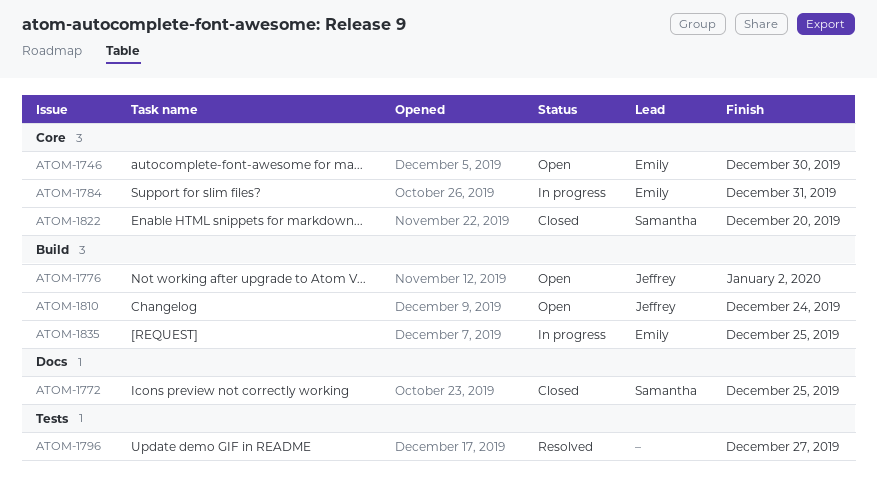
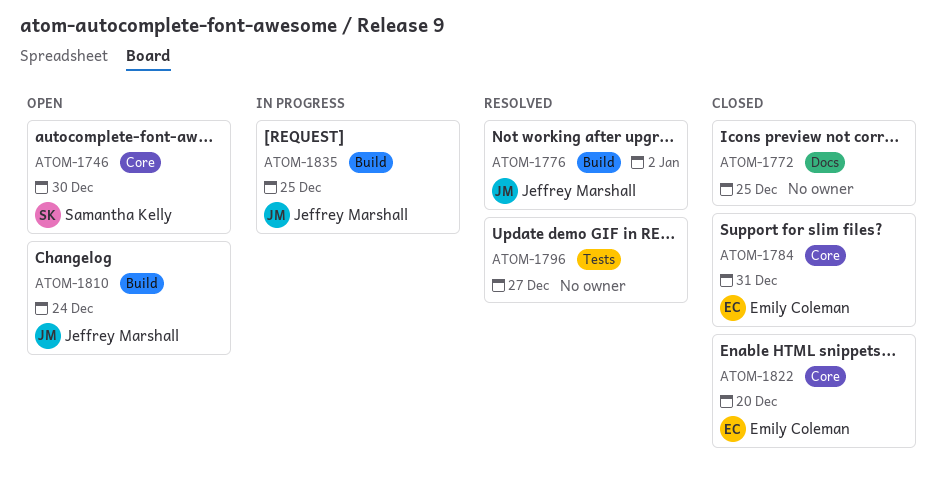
ATOM-1746, owner: Emily Coleman -> Samantha Kelly
ATOM-1772, owner: Samantha Kelly -> none
ATOM-1776, status: Open -> Resolved
ATOM-1784, status: In progress -> Closed
ATOM-1822, owner: Samantha Kelly -> Emily Coleman
ATOM-1835, owner: Emily Coleman -> Jeffrey Marshall

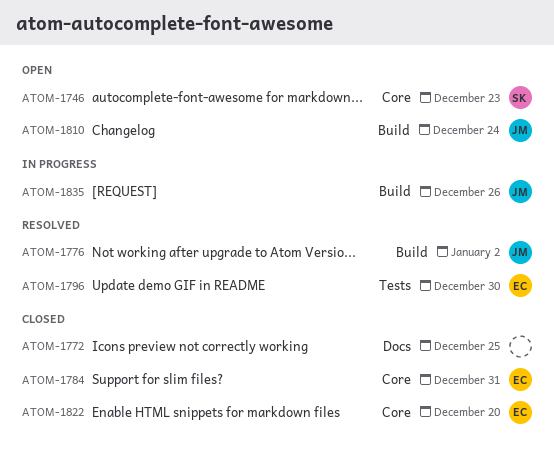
ATOM-1746, due: Dec 30 -> Dec 23
ATOM-1796, owner: none -> Emily Coleman
ATOM-1796, due: Dec 27 -> Dec 30
ATOM-1835, due: Dec 25 -> Dec 26

